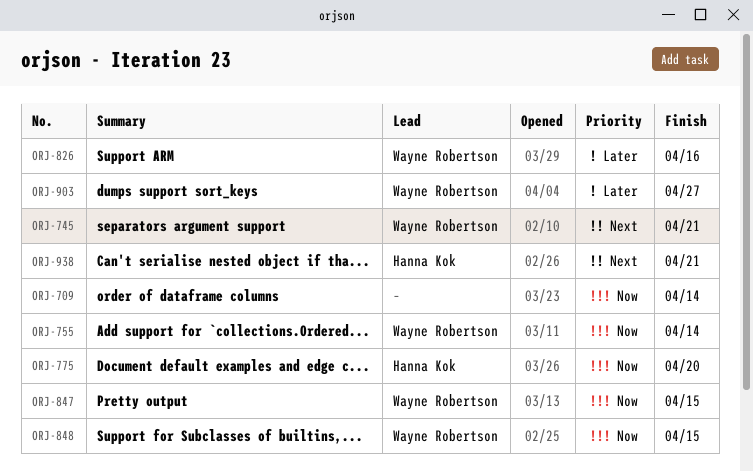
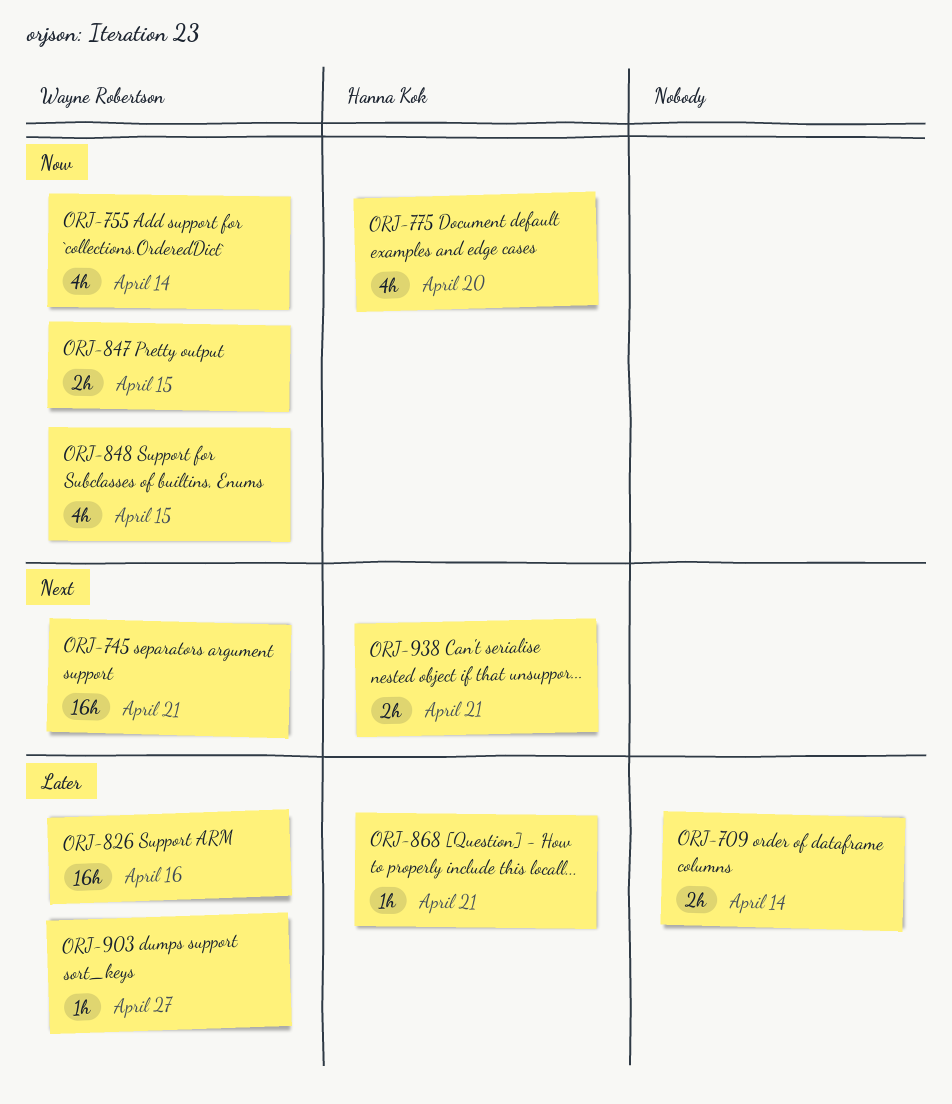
ORJ-709, priority: Now -> Later
ORJ-868: none -> present

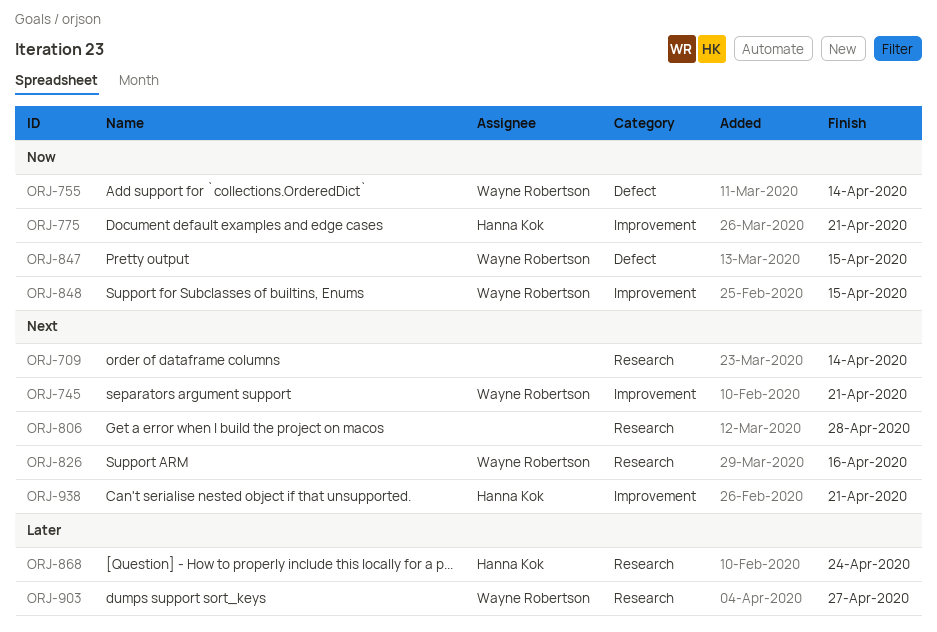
ORJ-709, priority: Later -> Next
ORJ-775, due: Apr 20 -> Apr 21
ORJ-806: none -> present
ORJ-826, priority: Later -> Next
ORJ-868, due: Apr 21 -> Apr 24

